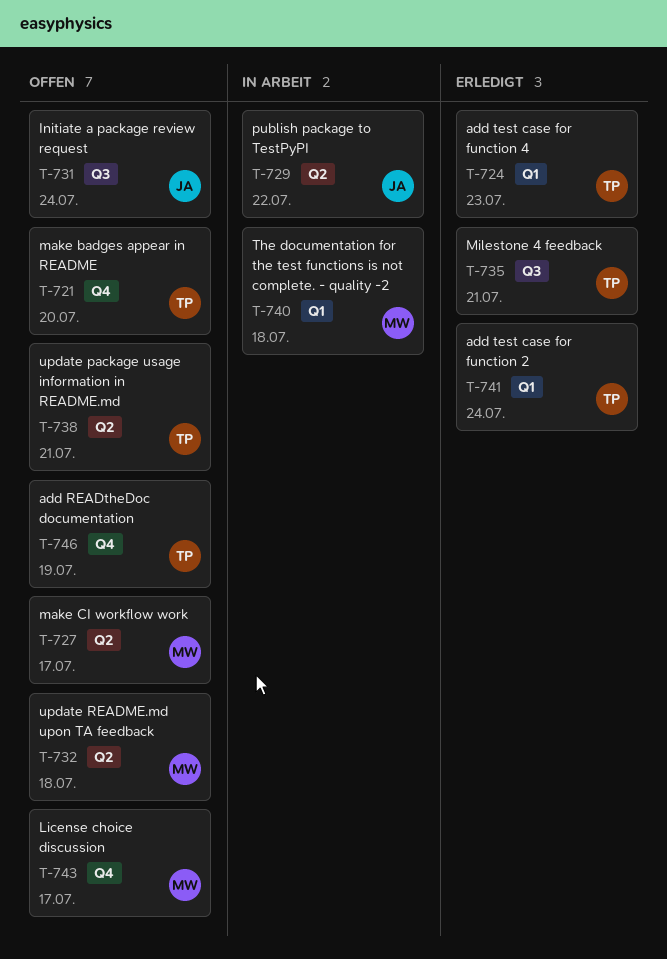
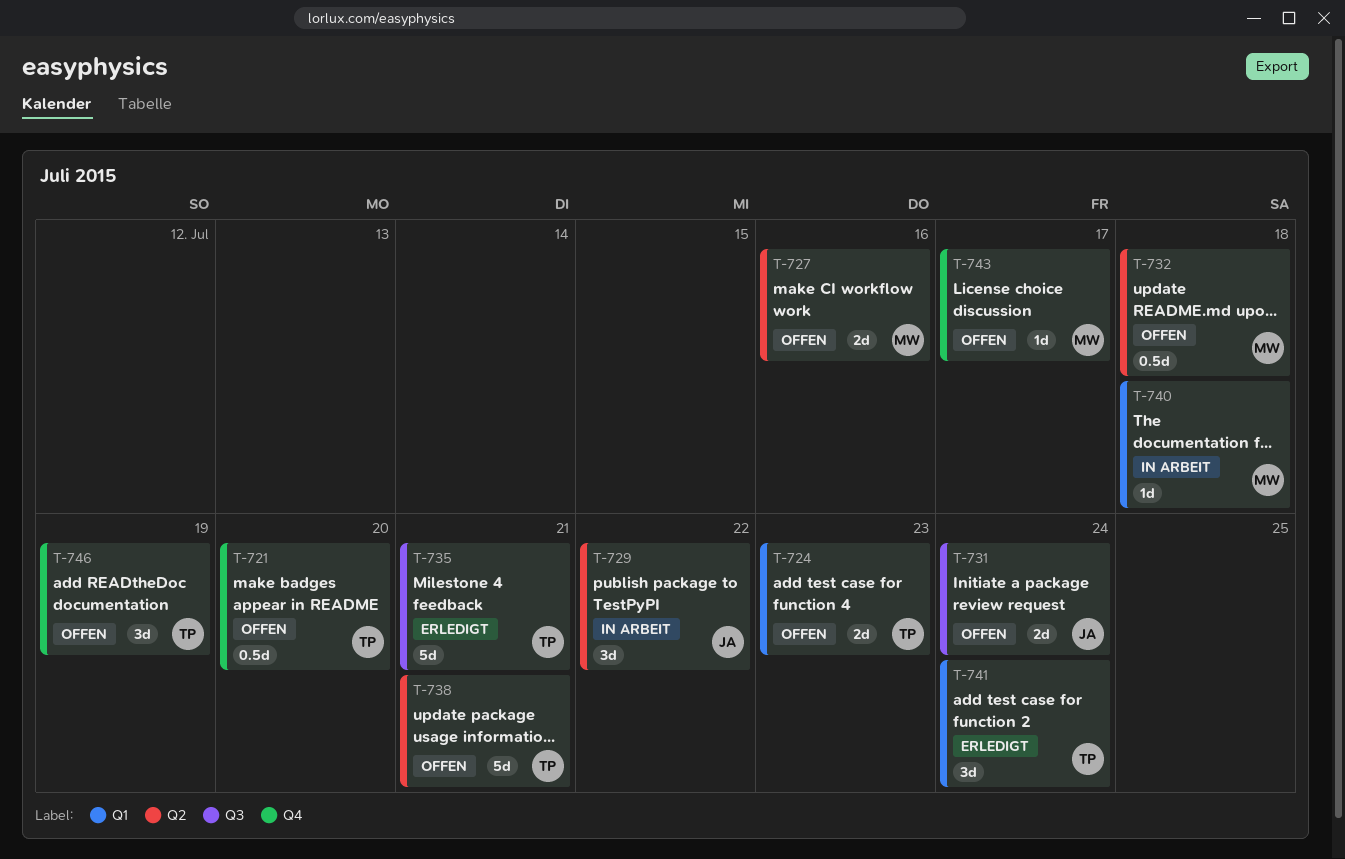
T-724, status: Erledigt -> Offen
T-727, due: Jul 17 -> Jul 16

